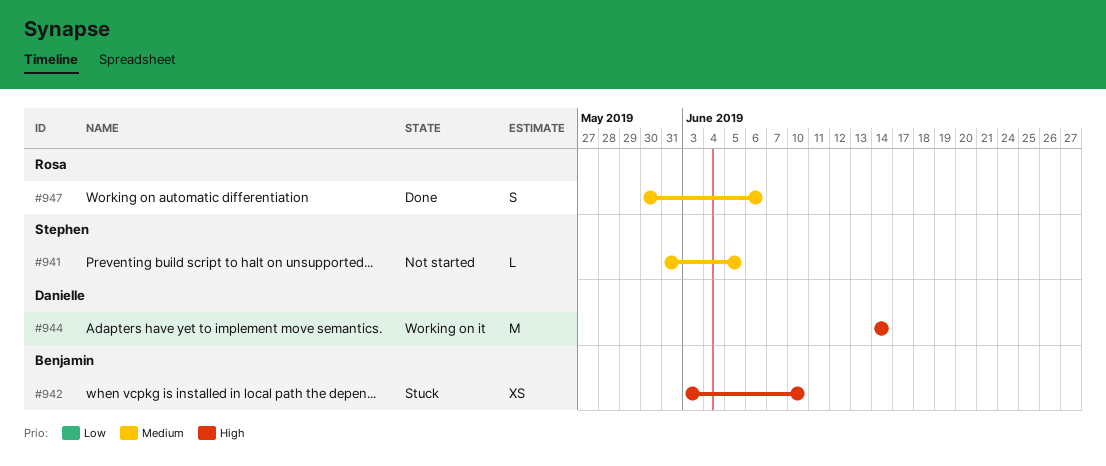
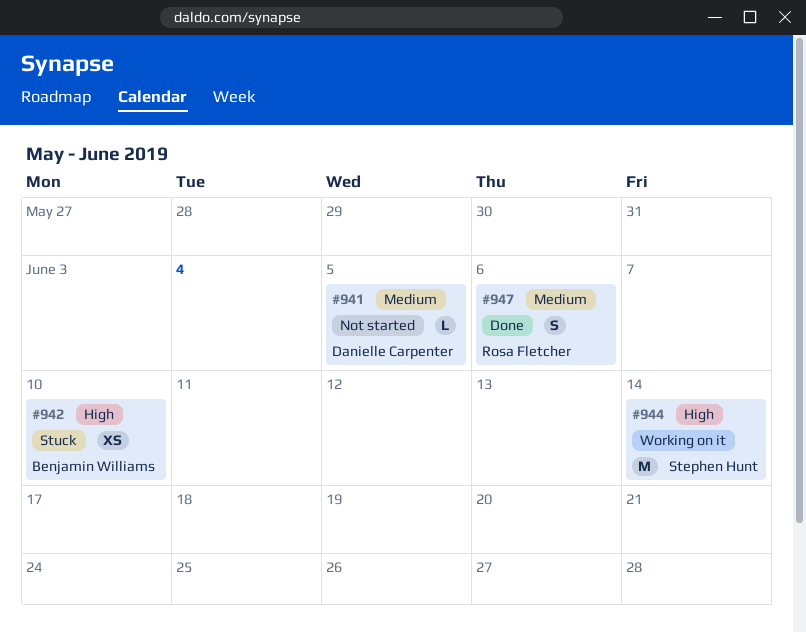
#941, owner: Stephen Hunt -> Danielle Carpenter
#944, owner: Danielle Carpenter -> Stephen Hunt

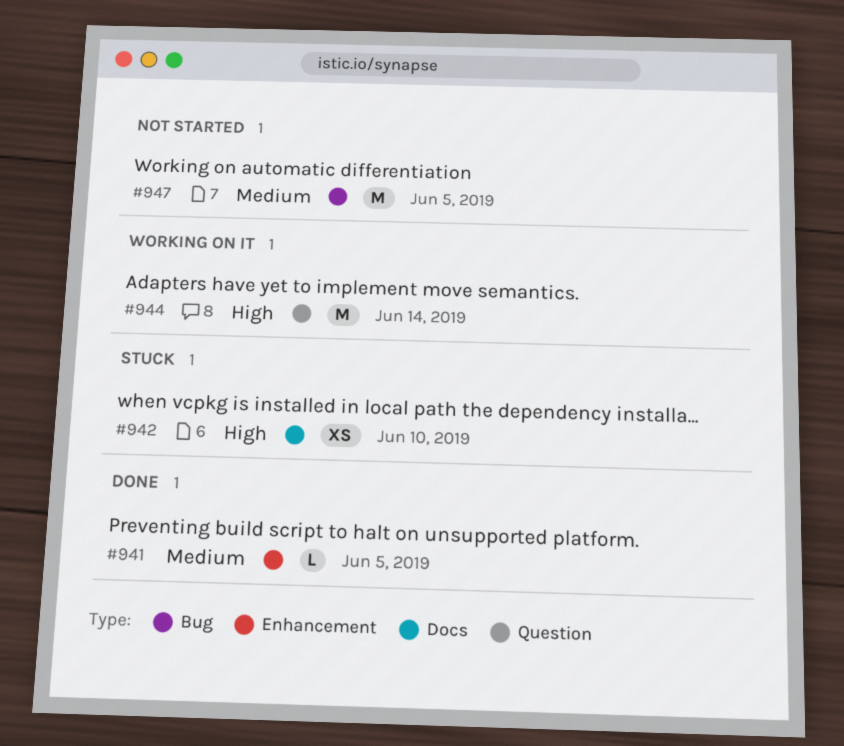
#941, status: Not started -> Done
#947, status: Done -> Not started
#947, estimate: S -> M
#947, due: Jun 6 -> Jun 5

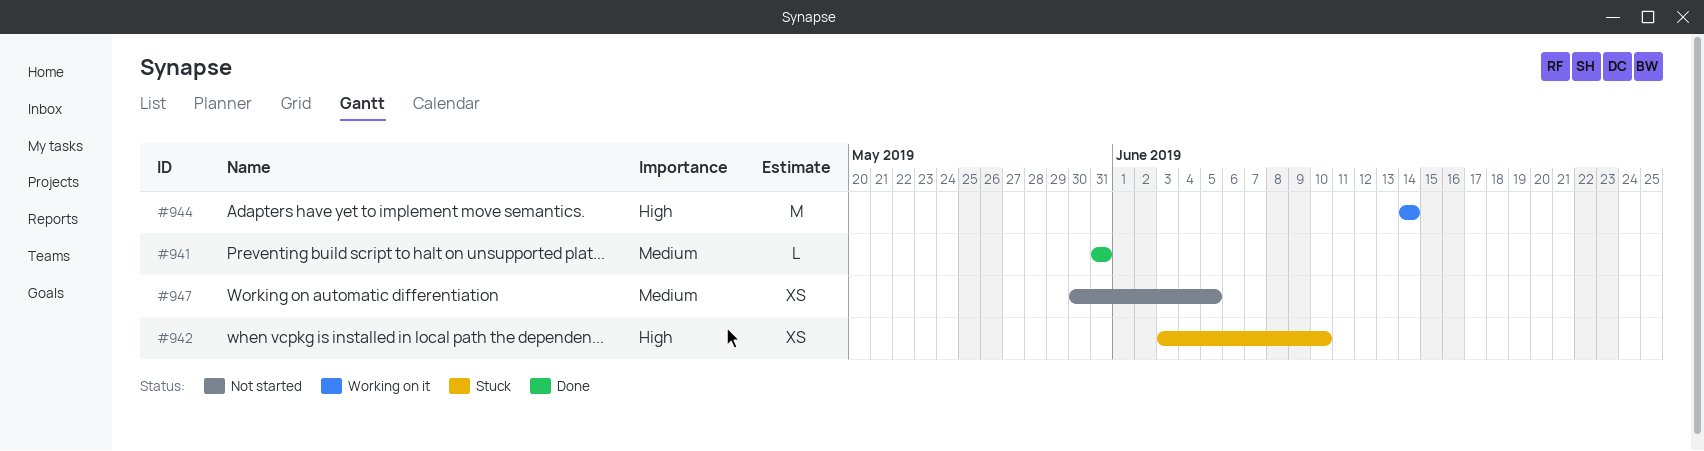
#941, due: Jun 5 -> May 31
#947, estimate: M -> XS

